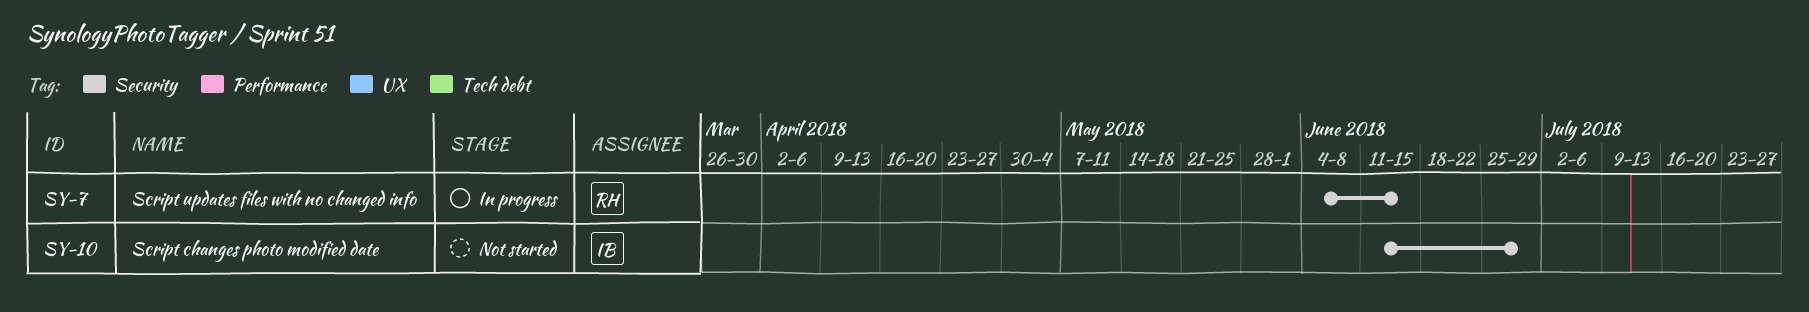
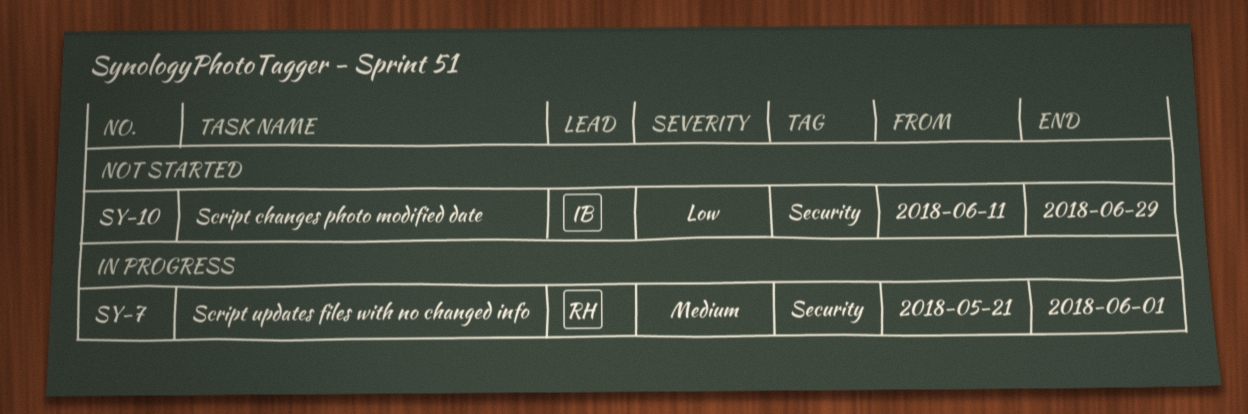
SY-7, start: Jun 4 -> May 21
SY-7, due: Jun 15 -> Jun 1

